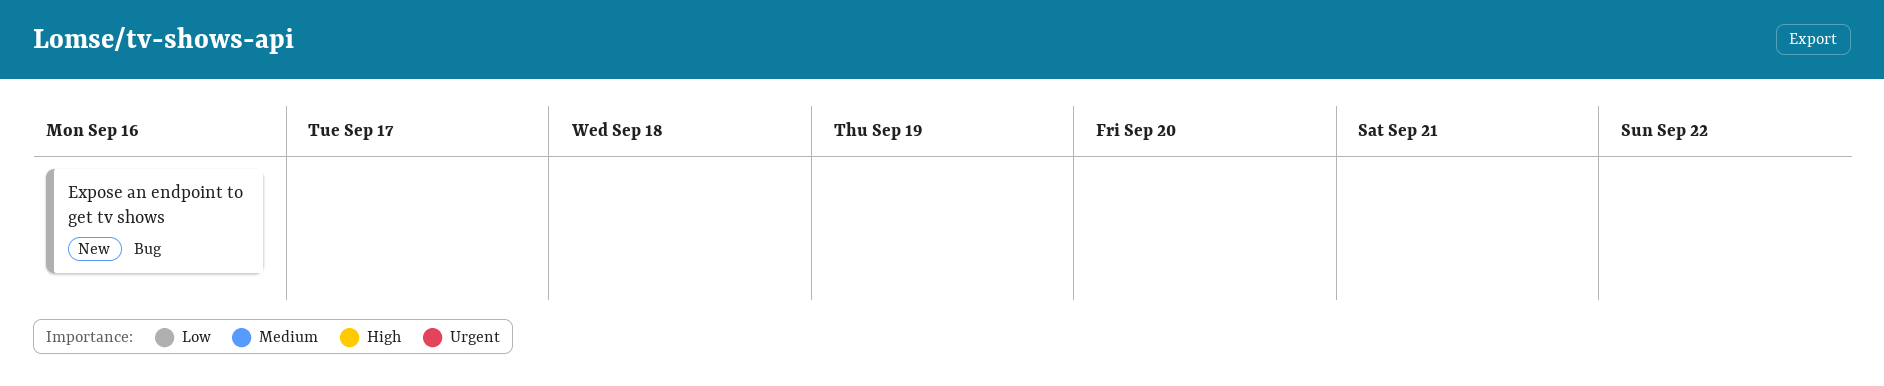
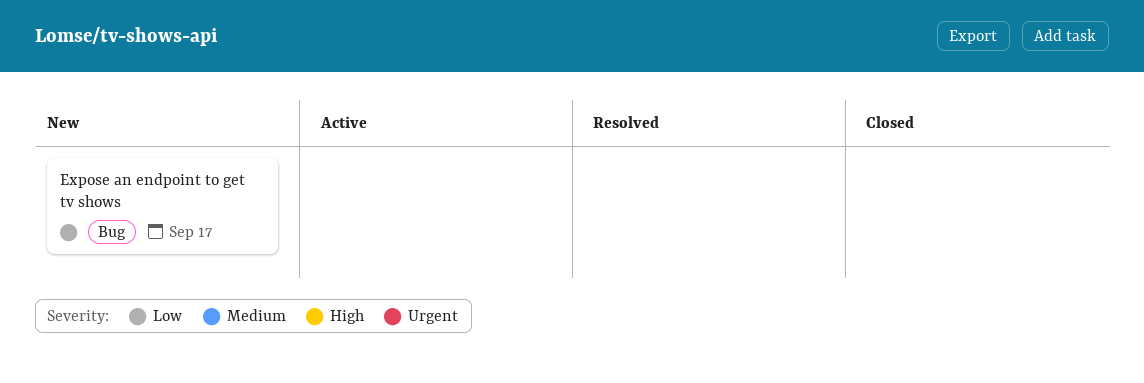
Expose an endpoint to get tv shows, due: Sep 16 -> Sep 17

